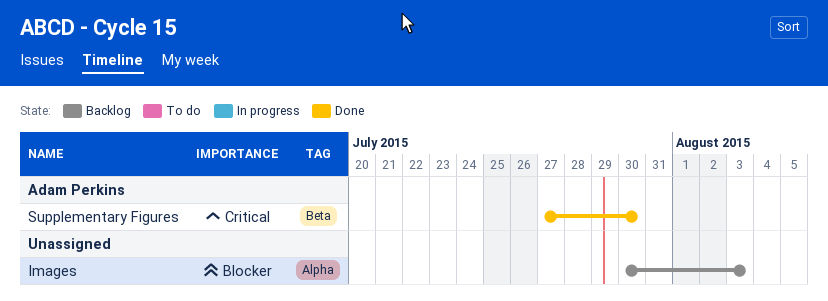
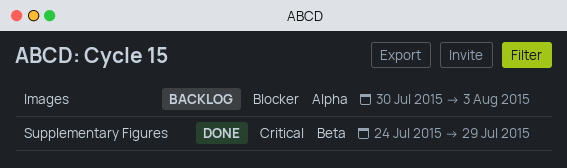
Supplementary Figures, start: Jul 27 -> Jul 24
Supplementary Figures, due: Jul 30 -> Jul 29

